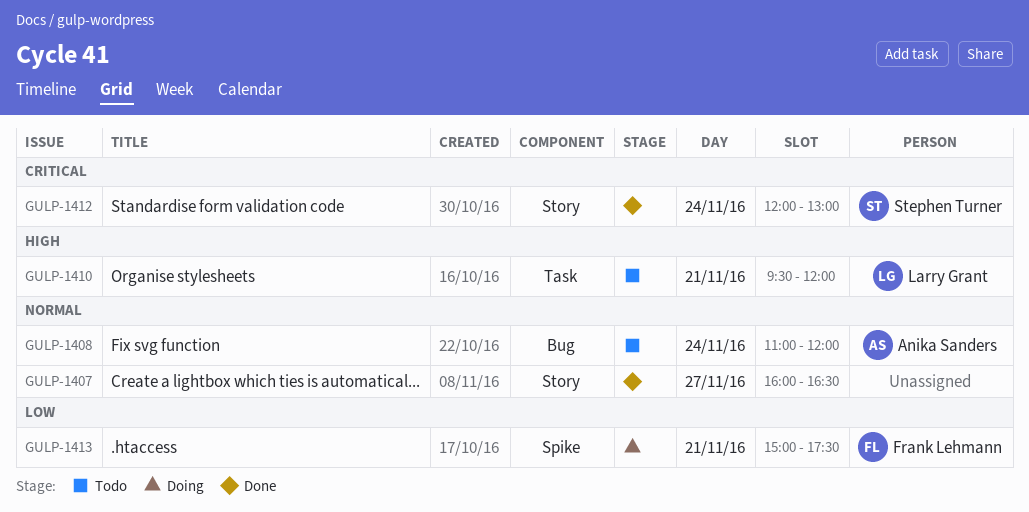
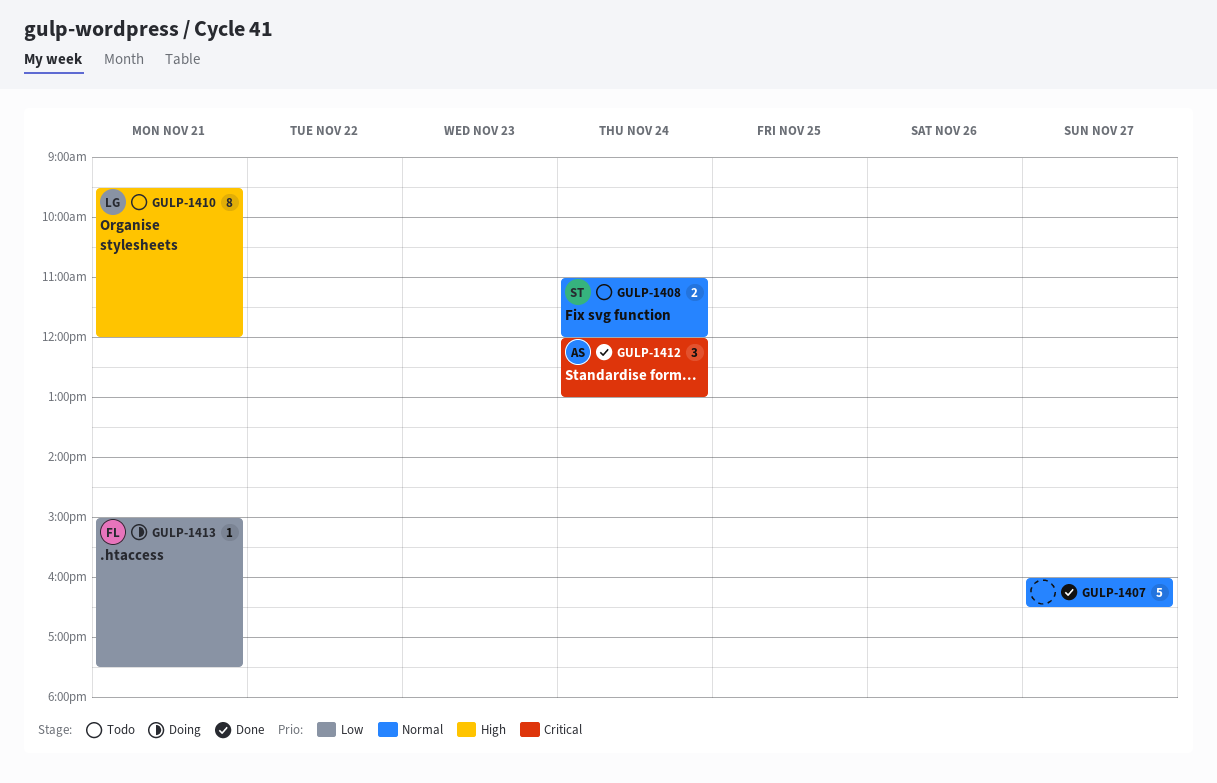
GULP-1408, owner: Anika Sanders -> Stephen Turner
GULP-1412, owner: Stephen Turner -> Anika Sanders

